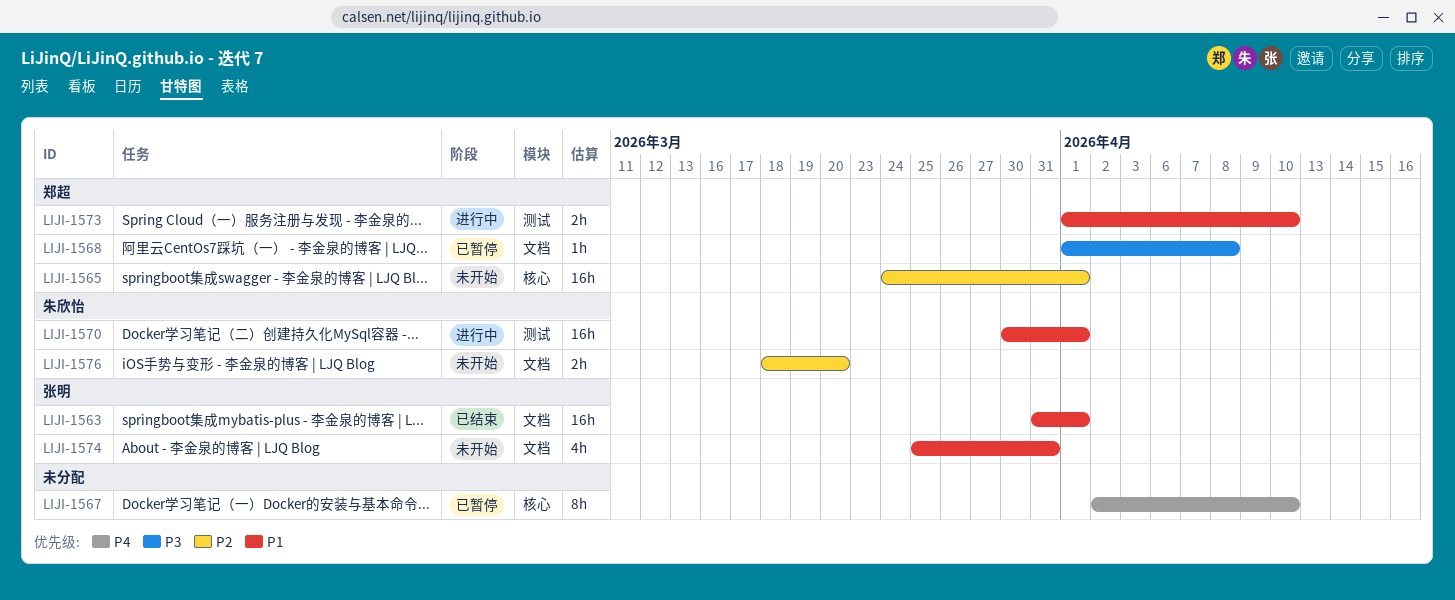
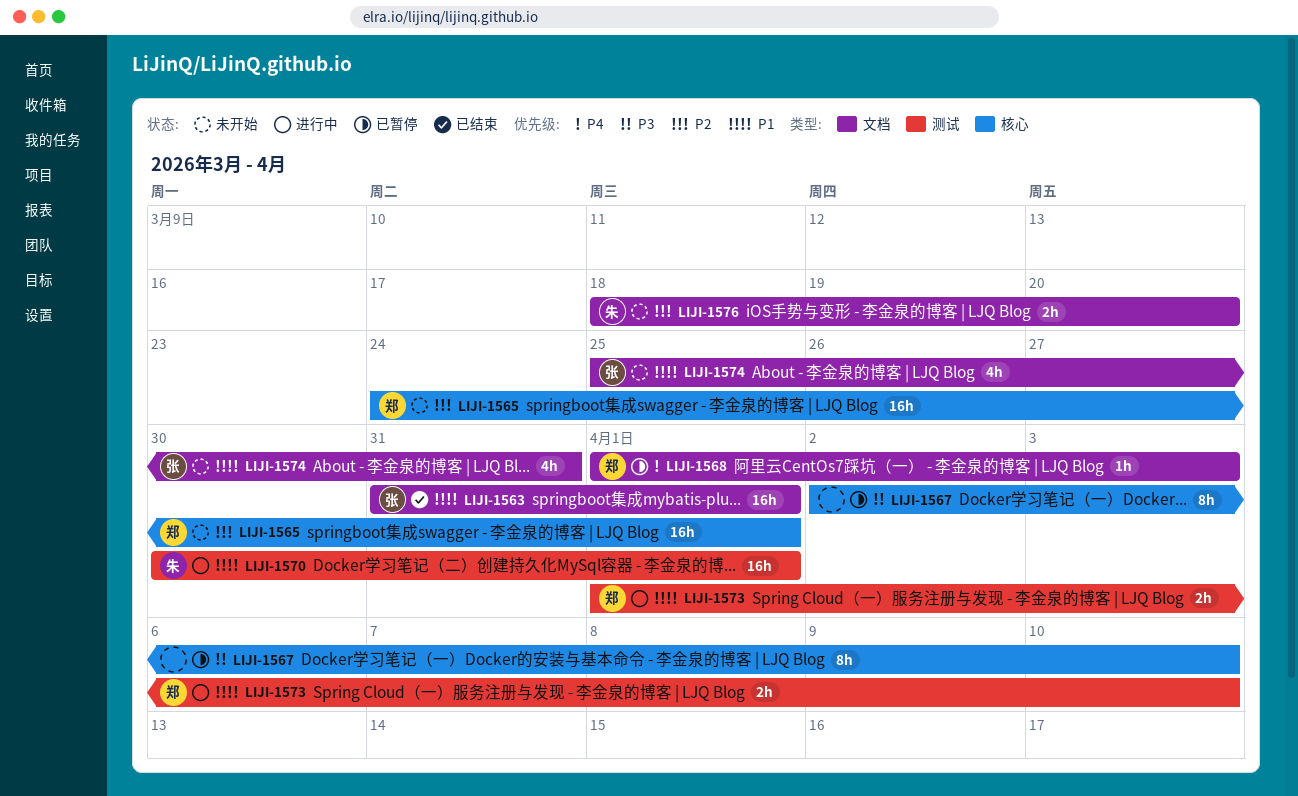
LIJI-1567, priority: P4 -> P3
LIJI-1568, priority: P3 -> P4
LIJI-1568, due: Apr 8 -> Apr 3

